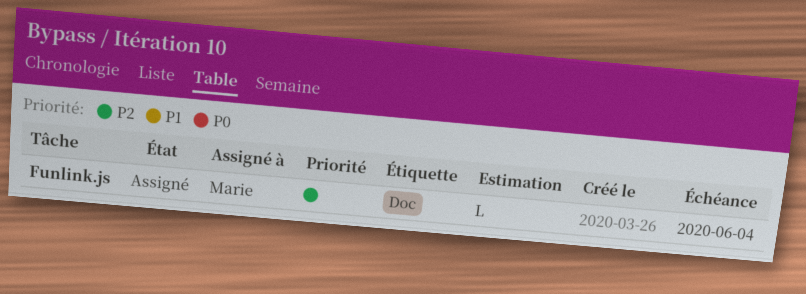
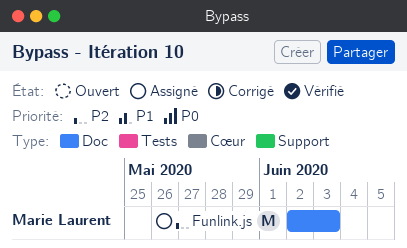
Funlink.js, estimate: L -> M
Funlink.js, due: Jun 4 -> Jun 3

